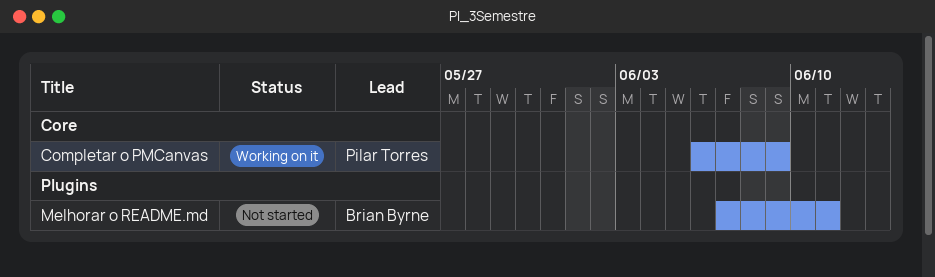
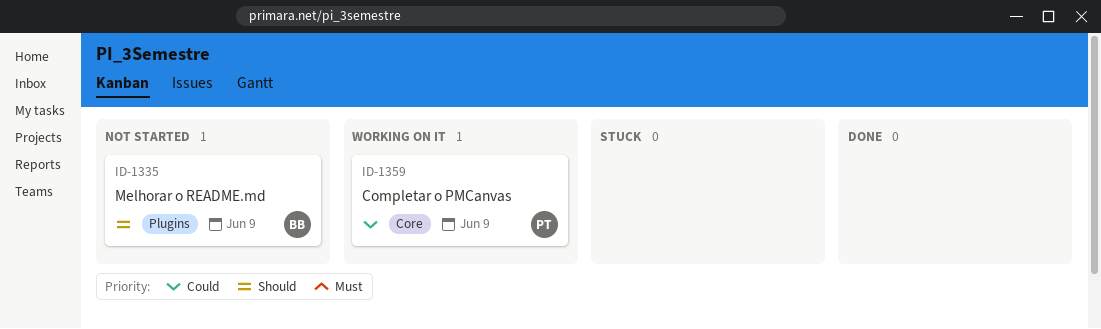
Melhorar o README.md, due: Jun 11 -> Jun 9

